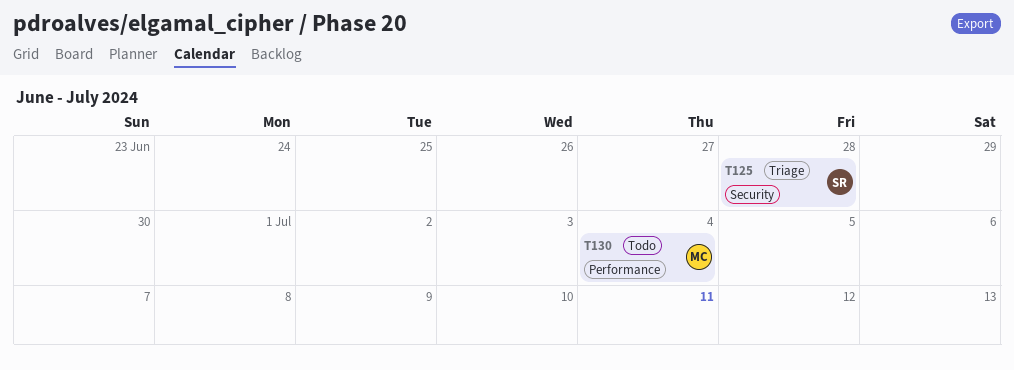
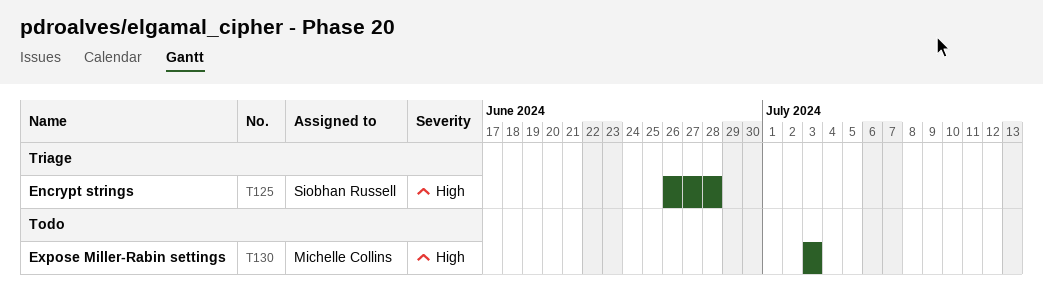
T130, due: Jul 4 -> Jul 3

